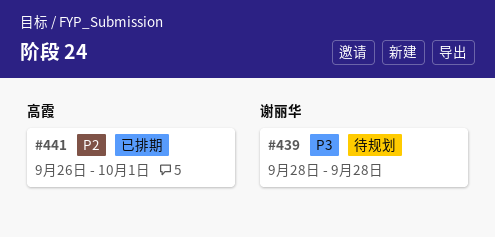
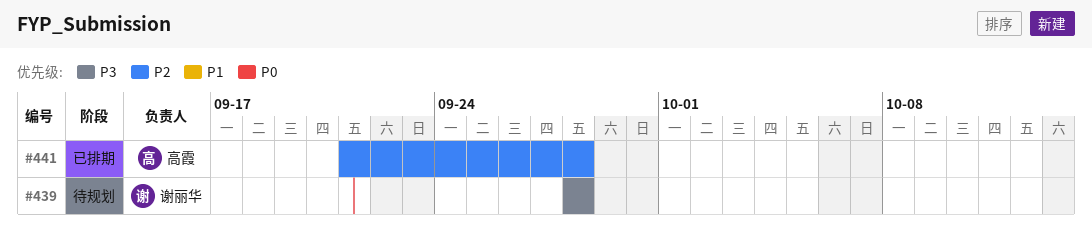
#441, start: Sep 26 -> Sep 21
#441, due: Oct 1 -> Sep 28

